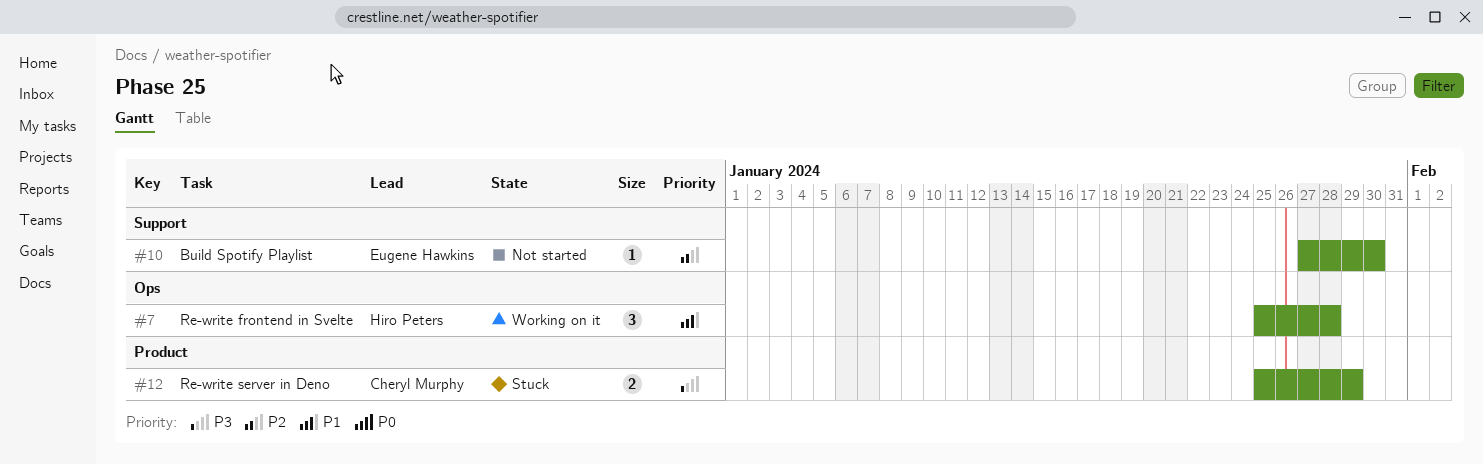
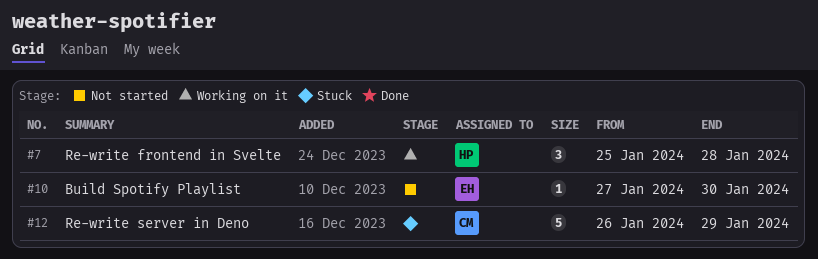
#12, estimate: 2 -> 5
#12, start: Jan 25 -> Jan 26

